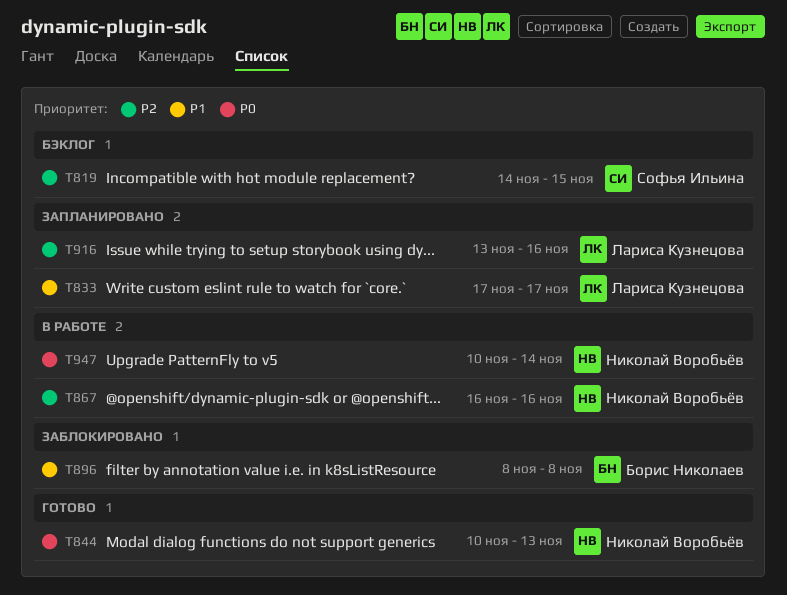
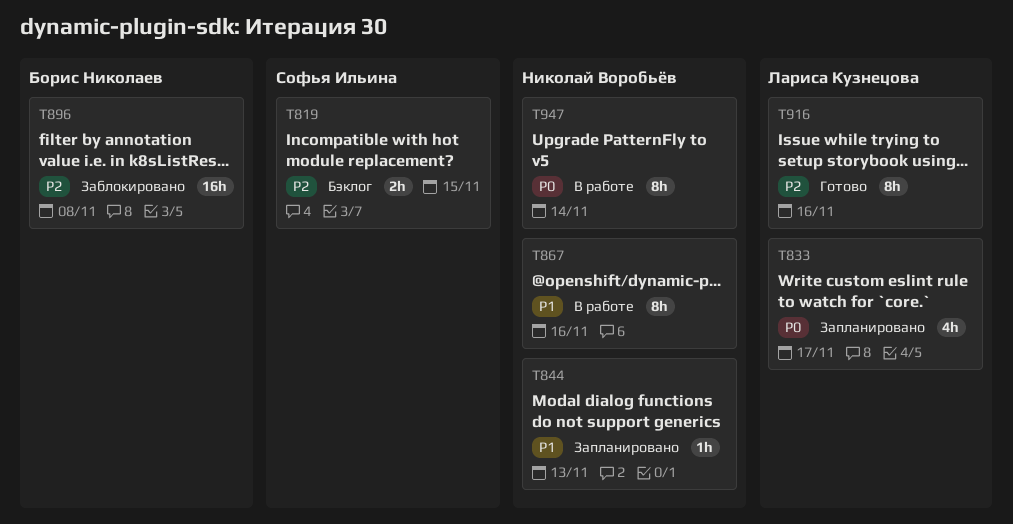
T833, priority: P1 -> P0
T844, status: Готово -> Запланировано
T844, priority: P0 -> P1
T867, priority: P2 -> P1
T896, priority: P1 -> P2
T916, status: Запланировано -> Готово

